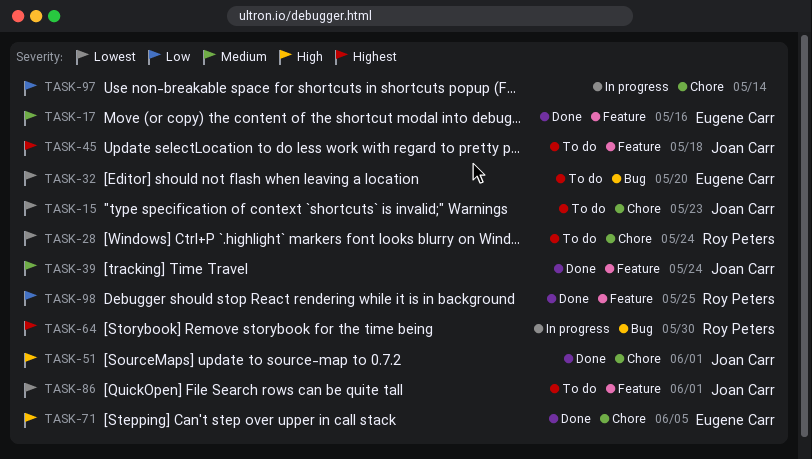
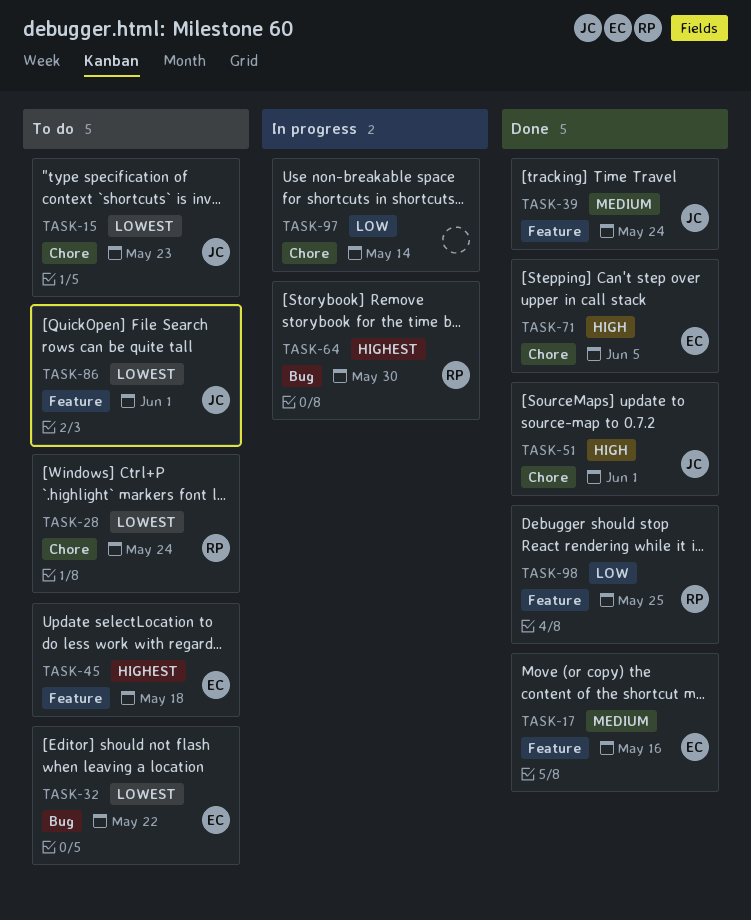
TASK-32, due: May 20 -> May 22
TASK-45, owner: Joan Carr -> Eugene Carr

